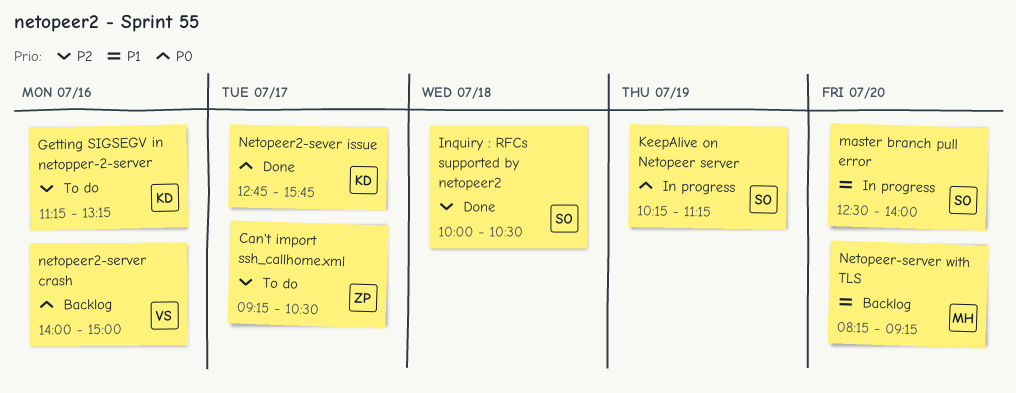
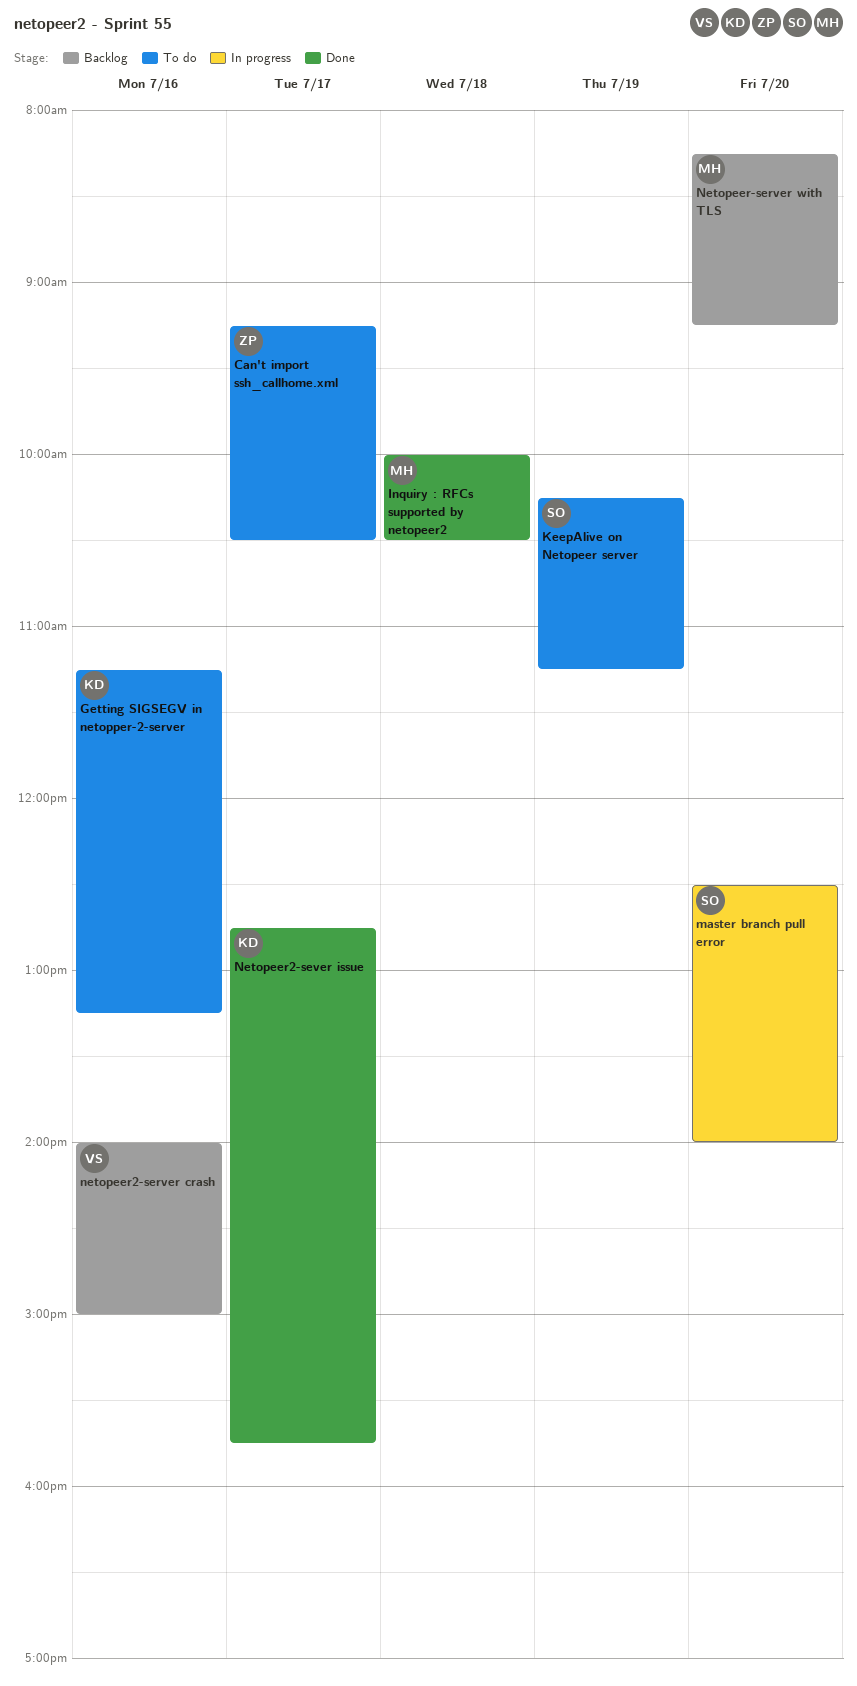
Inquiry : RFCs supported by netopeer2, owner: SO -> MH
KeepAlive on Netopeer server, status: In progress -> To do

